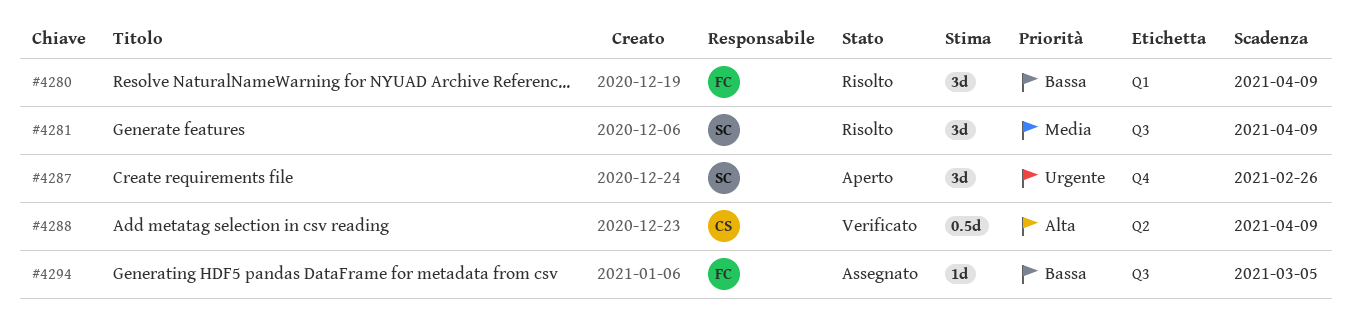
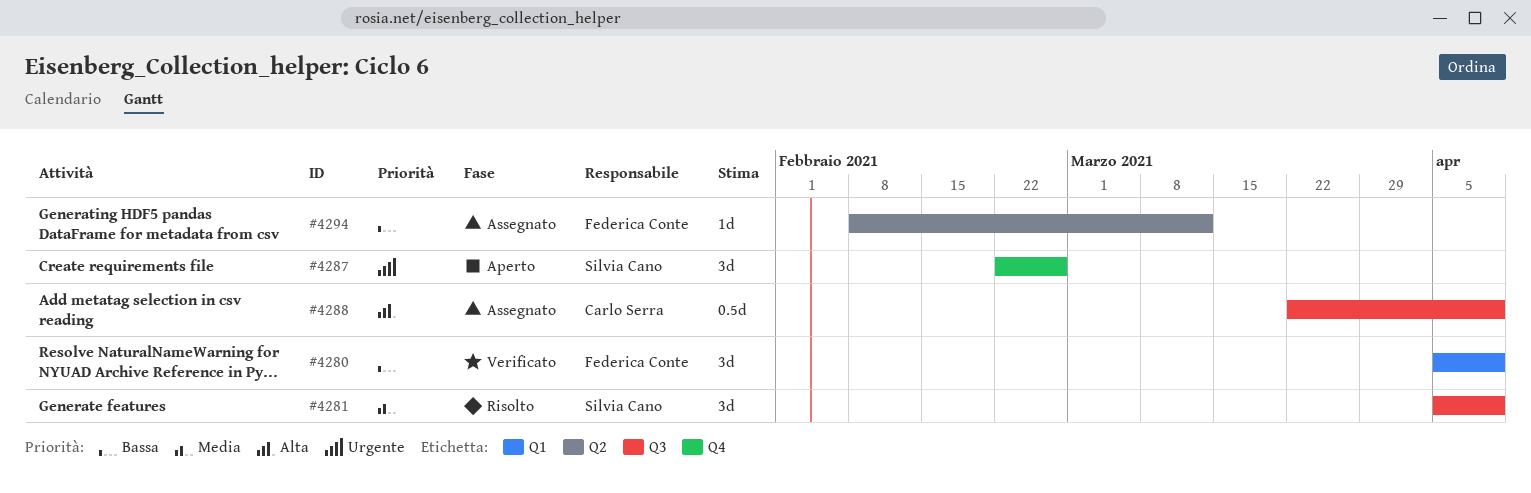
#4280, status: Risolto -> Verificato
#4288, status: Verificato -> Assegnato
#4288, label: Q2 -> Q3
#4294, label: Q3 -> Q2
#4294, due: Mar 5 -> Mar 12

